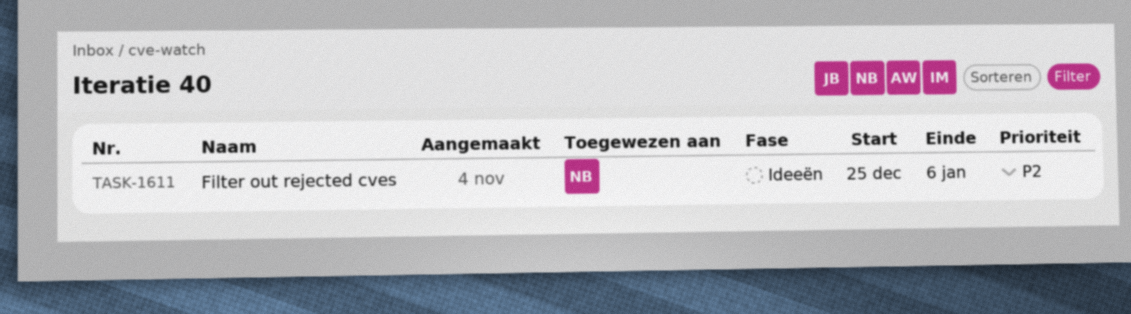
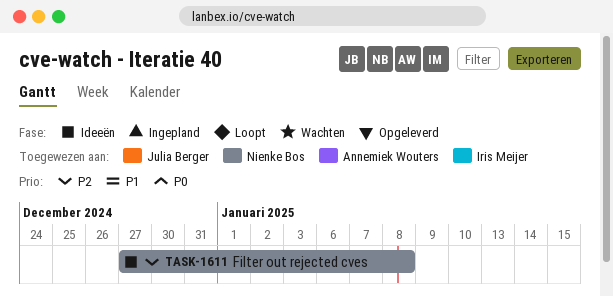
TASK-1611, start: Dec 25 -> Dec 27
TASK-1611, due: Jan 6 -> Jan 8

